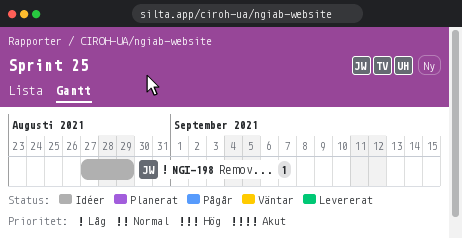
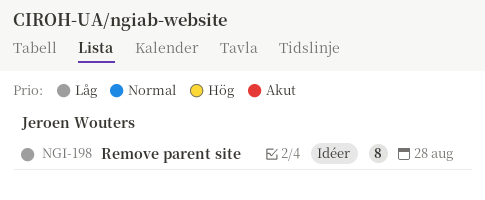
NGI-198, estimate: 1 -> 8
NGI-198, due: Aug 29 -> Aug 28

